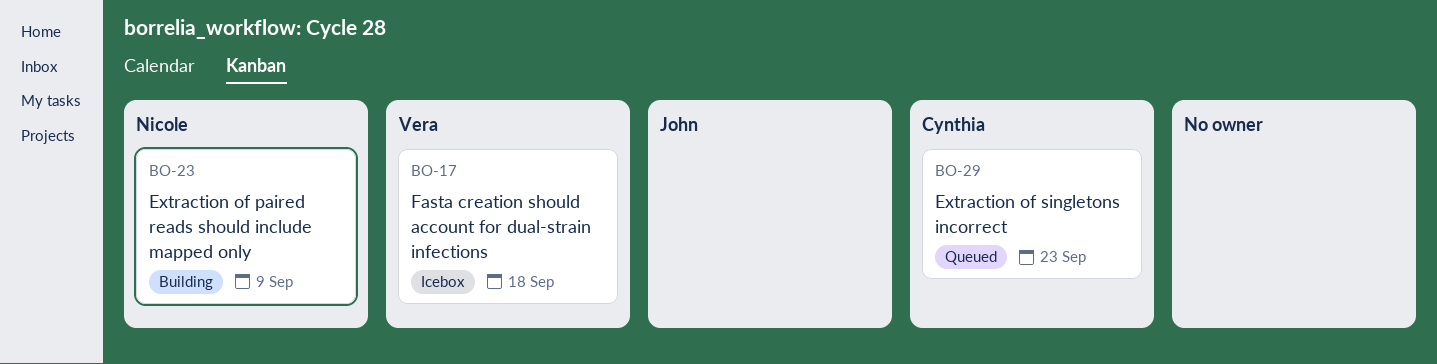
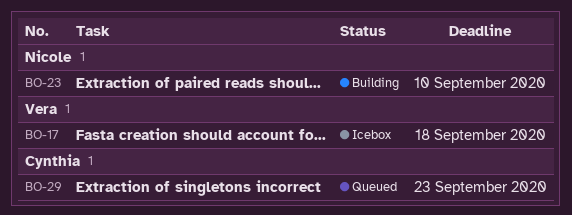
BO-23, due: Sep 9 -> Sep 10

